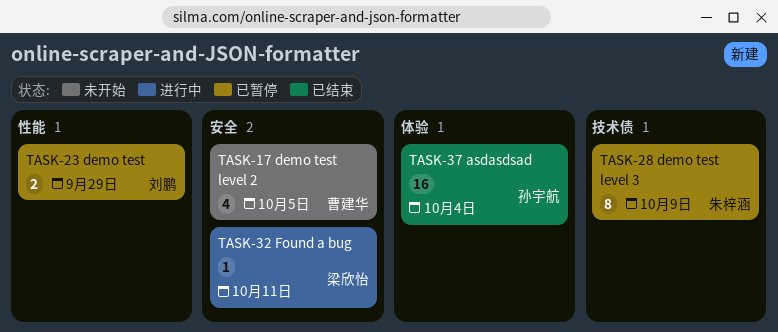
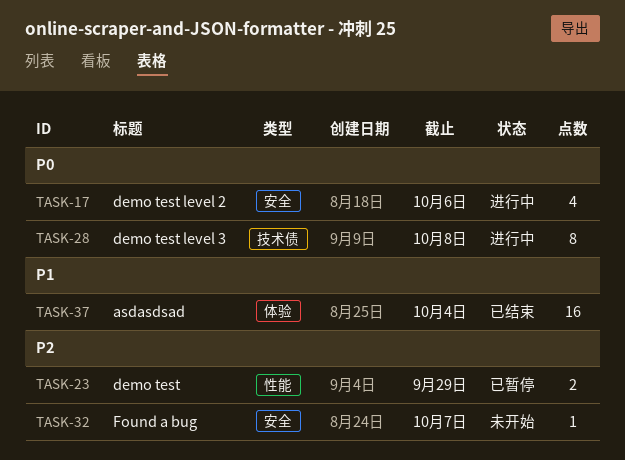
TASK-17, status: 未开始 -> 进行中
TASK-17, due: Oct 5 -> Oct 6
TASK-28, status: 已暂停 -> 进行中
TASK-28, due: Oct 9 -> Oct 8
TASK-32, status: 进行中 -> 未开始
TASK-32, due: Oct 11 -> Oct 7

